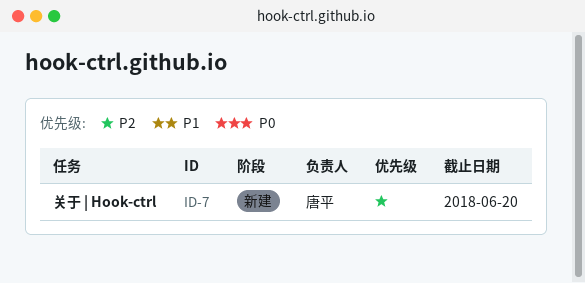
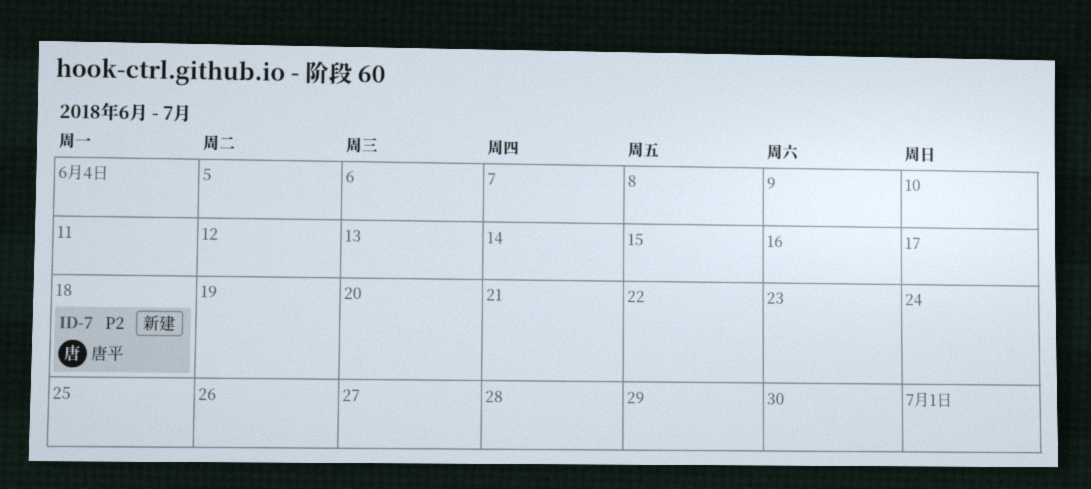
ID-7, due: Jun 20 -> Jun 18

